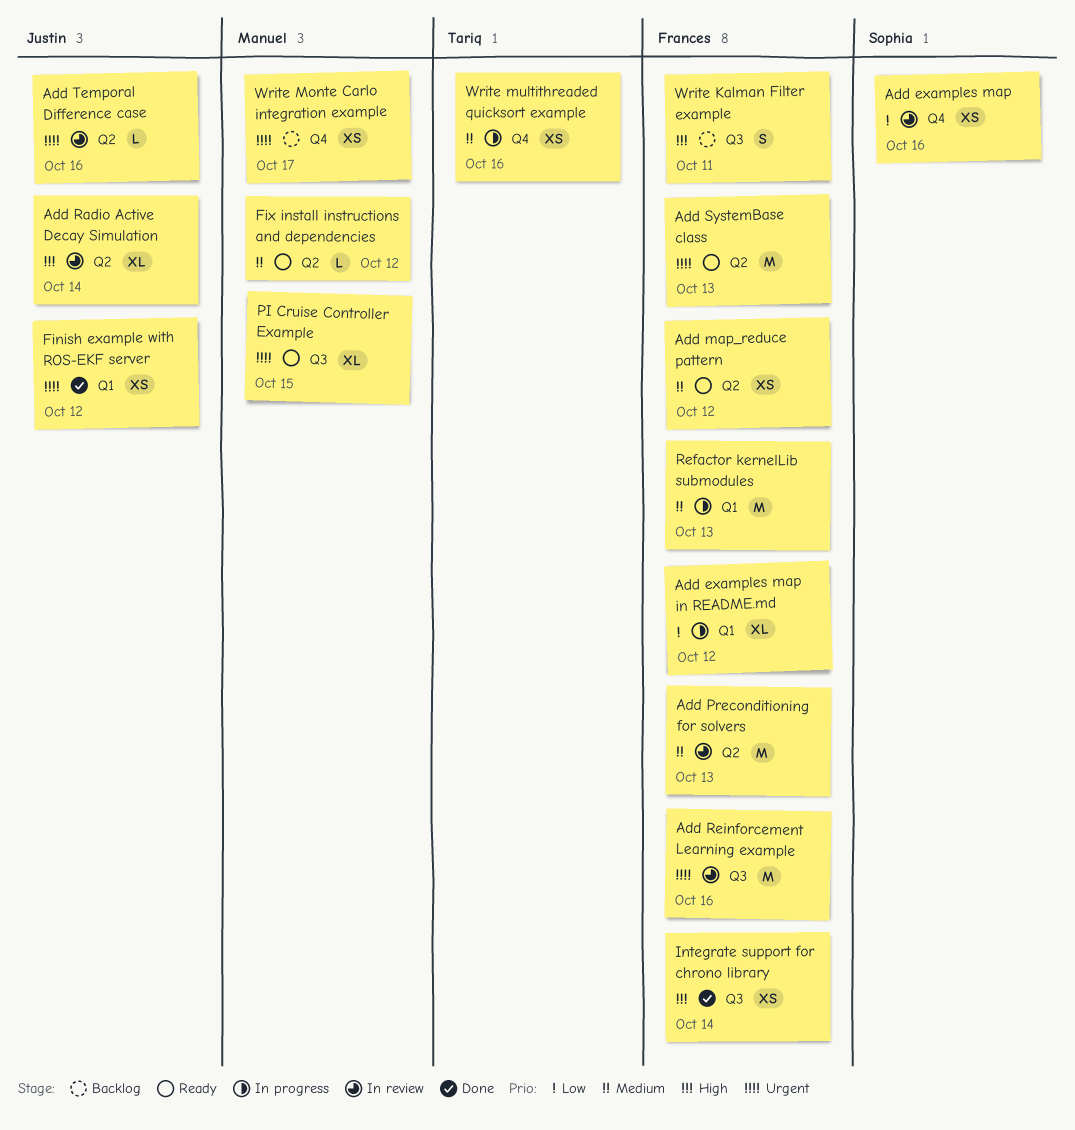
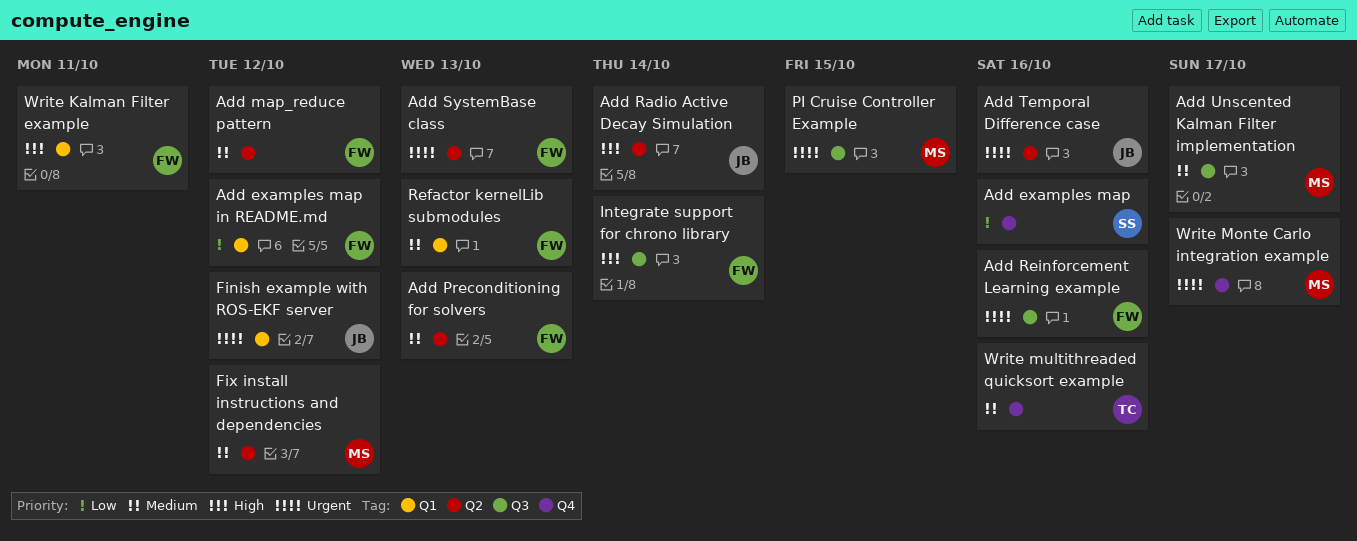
Add Unscented Kalman Filter implementation: none -> present
Write Kalman Filter example, label: Q3 -> Q1

